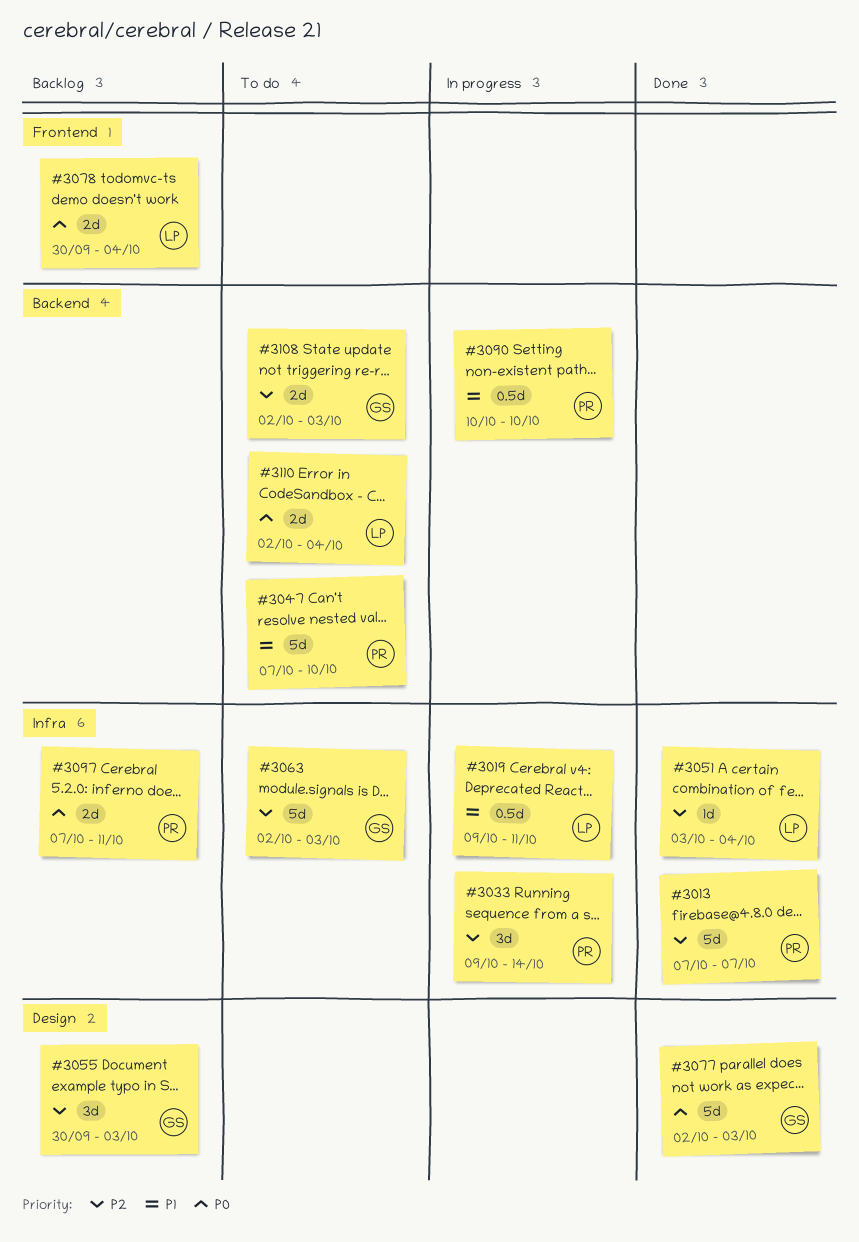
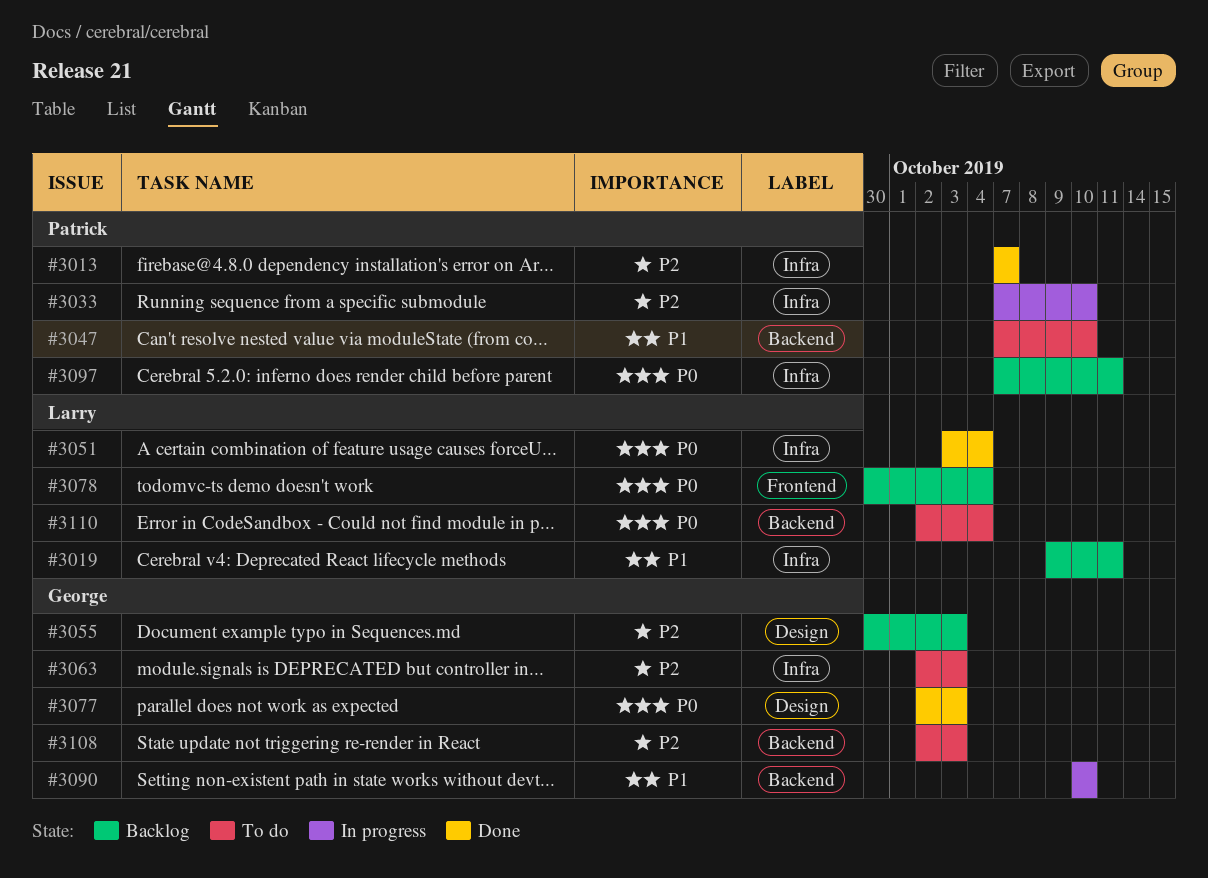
#3019, status: In progress -> Backlog
#3033, start: Oct 9 -> Oct 7
#3033, due: Oct 14 -> Oct 10
#3051, priority: P2 -> P0
#3090, owner: Patrick -> George

